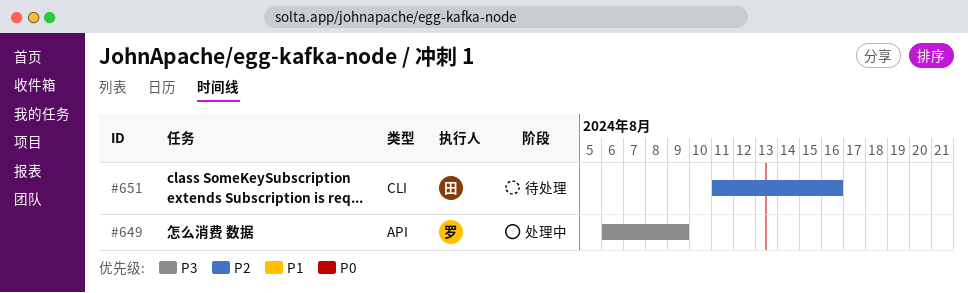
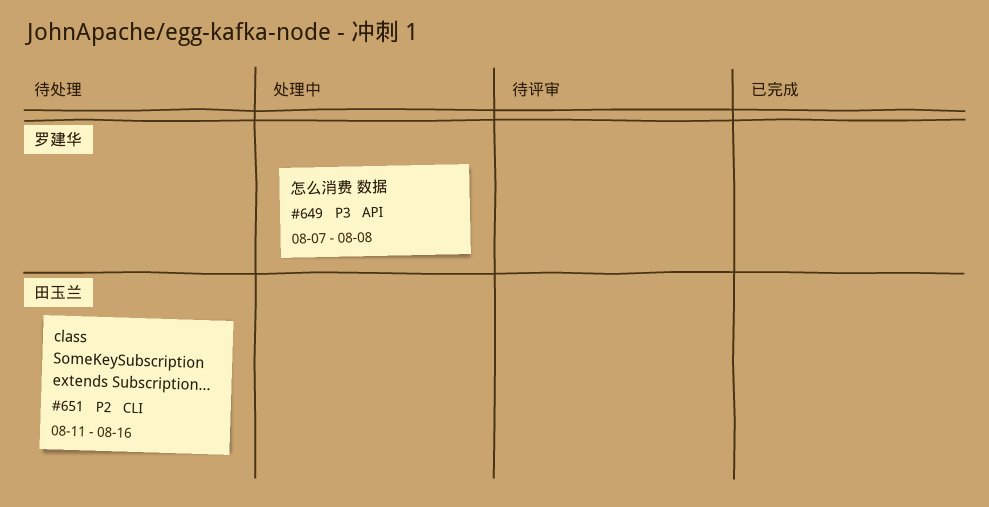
#649, start: Aug 6 -> Aug 7
#649, due: Aug 9 -> Aug 8

